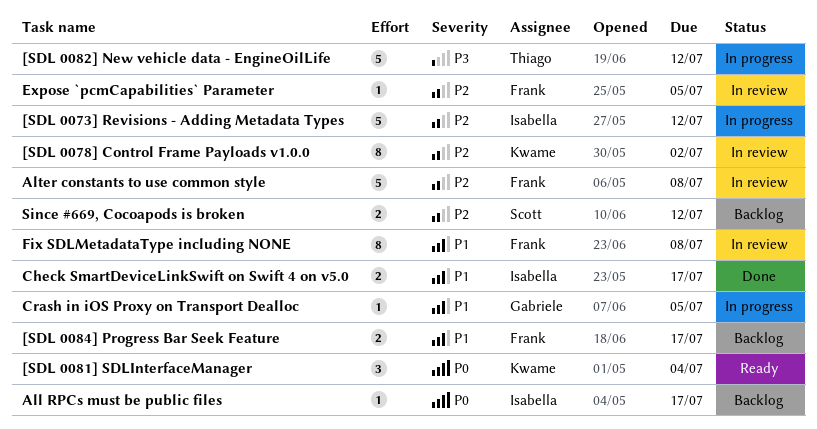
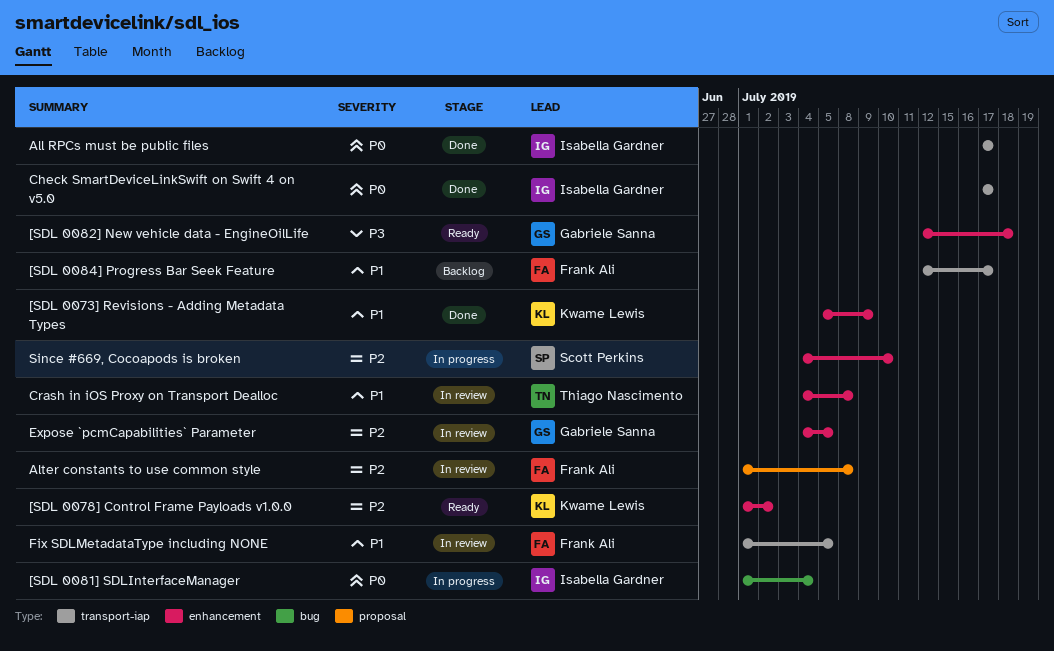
[SDL 0073] Revisions - Adding Metadata Types, status: In progress -> Done
[SDL 0073] Revisions - Adding Metadata Types, owner: Isabella Gardner -> Kwame Lewis
[SDL 0073] Revisions - Adding Metadata Types, priority: P2 -> P1
[SDL 0073] Revisions - Adding Metadata Types, due: Jul 12 -> Jul 9
[SDL 0078] Control Frame Payloads v1.0.0, status: In review -> Ready
[SDL 0081] SDLInterfaceManager, status: Ready -> In progress
[SDL 0081] SDLInterfaceManager, owner: Kwame Lewis -> Isabella Gardner
[SDL 0082] New vehicle data - EngineOilLife, status: In progress -> Ready
[SDL 0082] New vehicle data - EngineOilLife, owner: Thiago Nascimento -> Gabriele Sanna
[SDL 0082] New vehicle data - EngineOilLife, due: Jul 12 -> Jul 18
All RPCs must be public files, status: Backlog -> Done
Check SmartDeviceLinkSwift on Swift 4 on v5.0, priority: P1 -> P0
Crash in iOS Proxy on Transport Dealloc, status: In progress -> In review
Crash in iOS Proxy on Transport Dealloc, owner: Gabriele Sanna -> Thiago Nascimento
Crash in iOS Proxy on Transport Dealloc, due: Jul 5 -> Jul 8
Expose `pcmCapabilities` Parameter, owner: Frank Ali -> Gabriele Sanna
Fix SDLMetadataType including NONE, due: Jul 8 -> Jul 5
Since #669, Cocoapods is broken, status: Backlog -> In progress
Since #669, Cocoapods is broken, due: Jul 12 -> Jul 10

